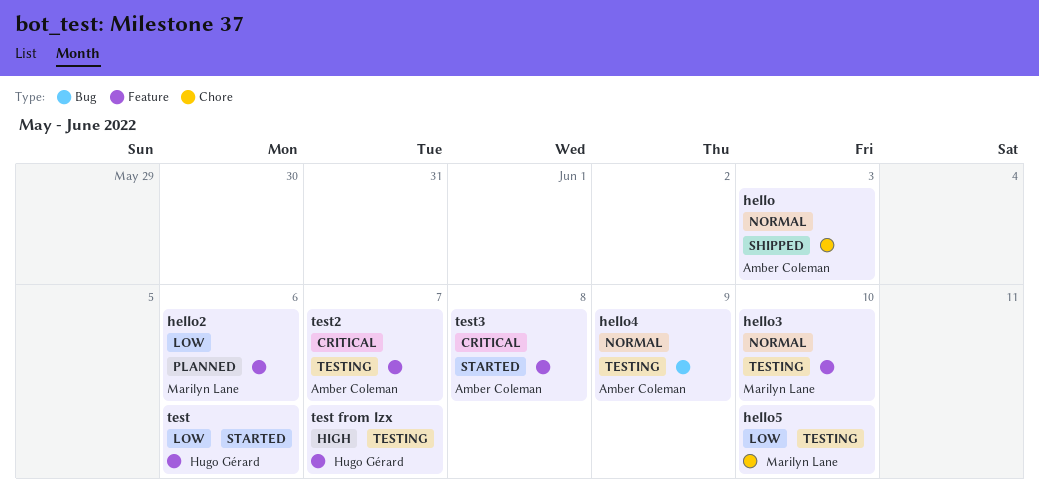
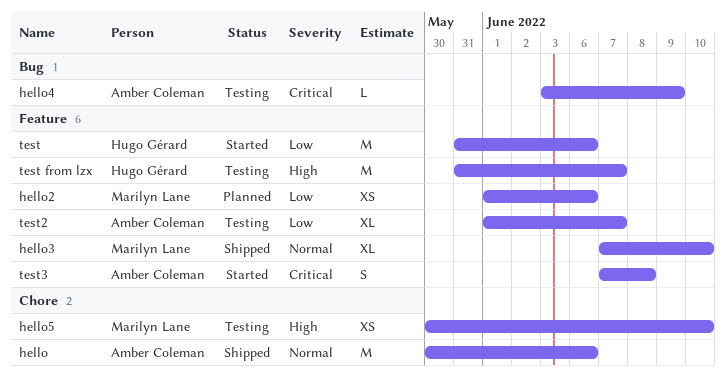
hello, due: Jun 3 -> Jun 6
hello3, status: Testing -> Shipped
hello4, priority: Normal -> Critical
hello5, priority: Low -> High
test2, priority: Critical -> Low

